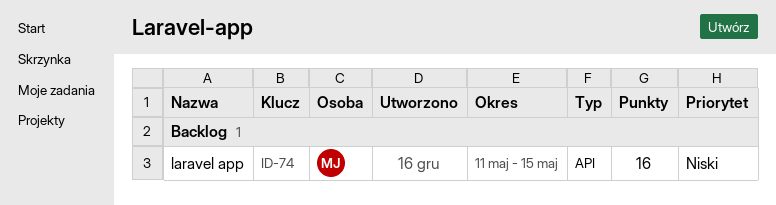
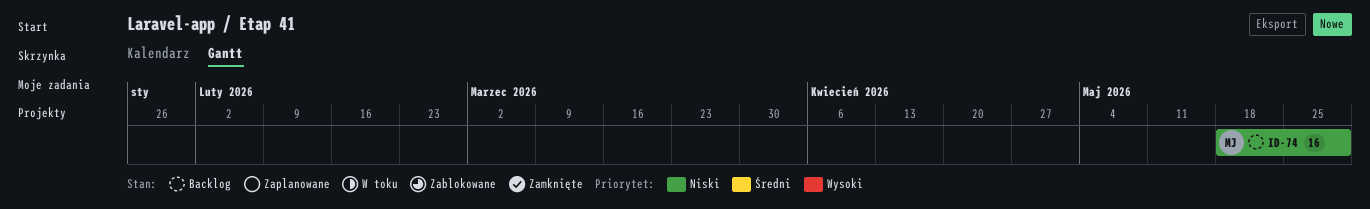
ID-74, start: May 11 -> May 18
ID-74, due: May 15 -> May 29

